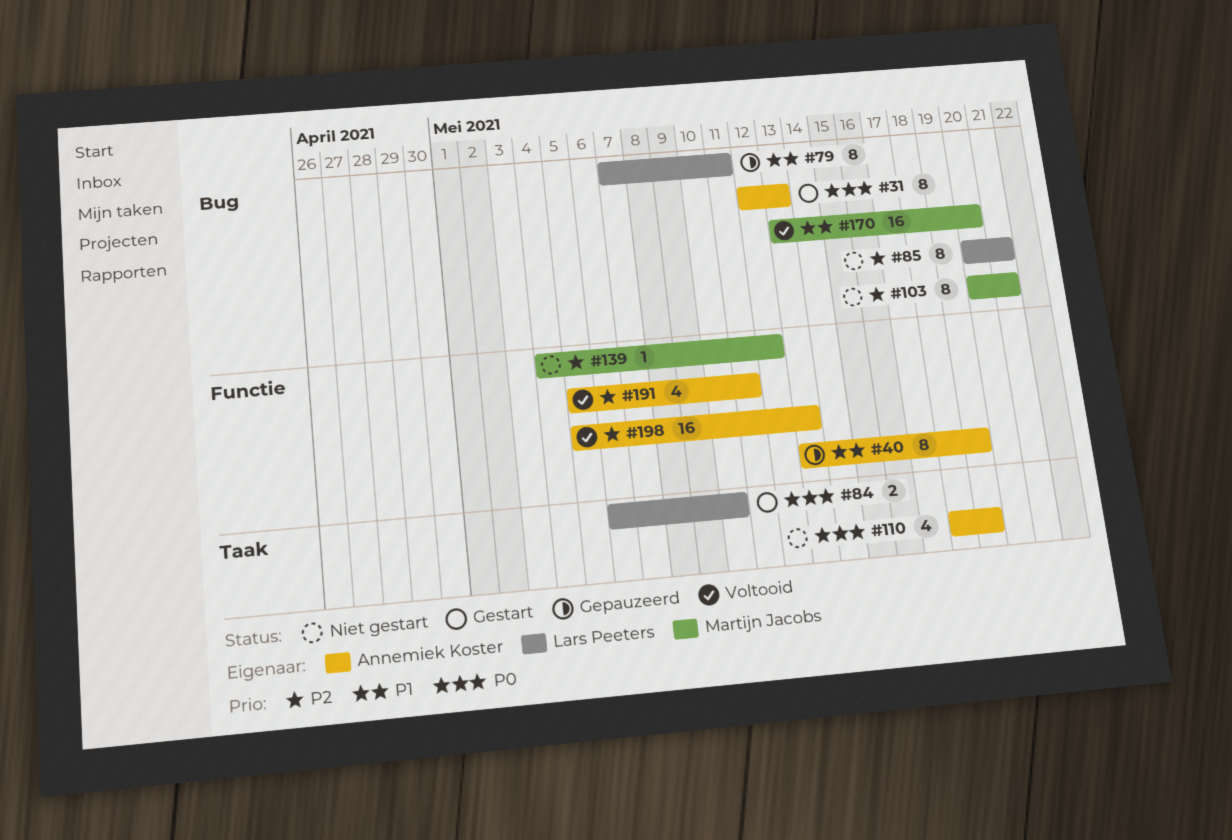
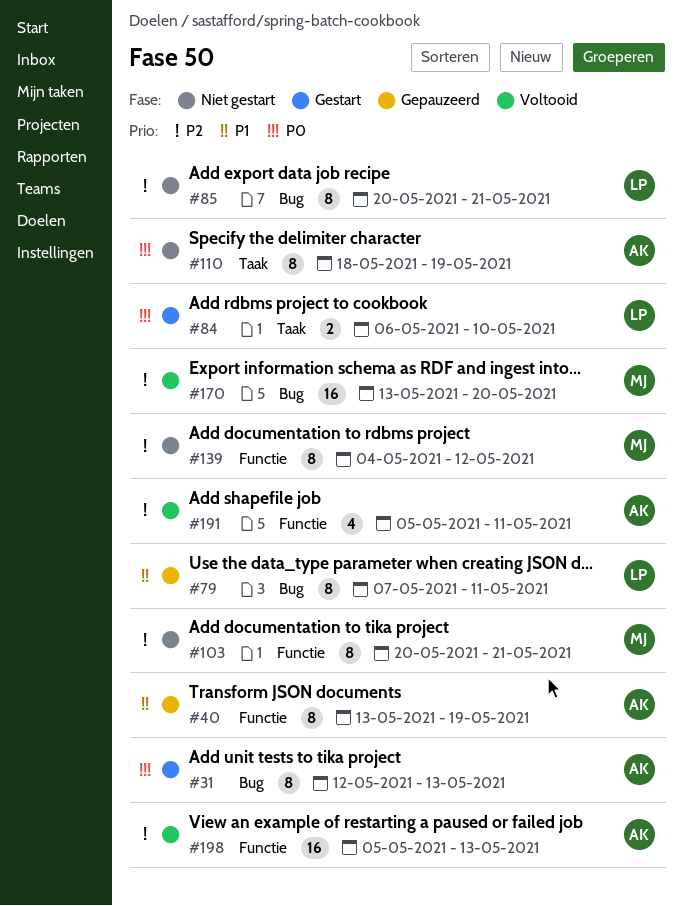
#103, label: Bug -> Functie
#110, estimate: 4 -> 8
#139, estimate: 1 -> 8
#170, priority: P1 -> P2

